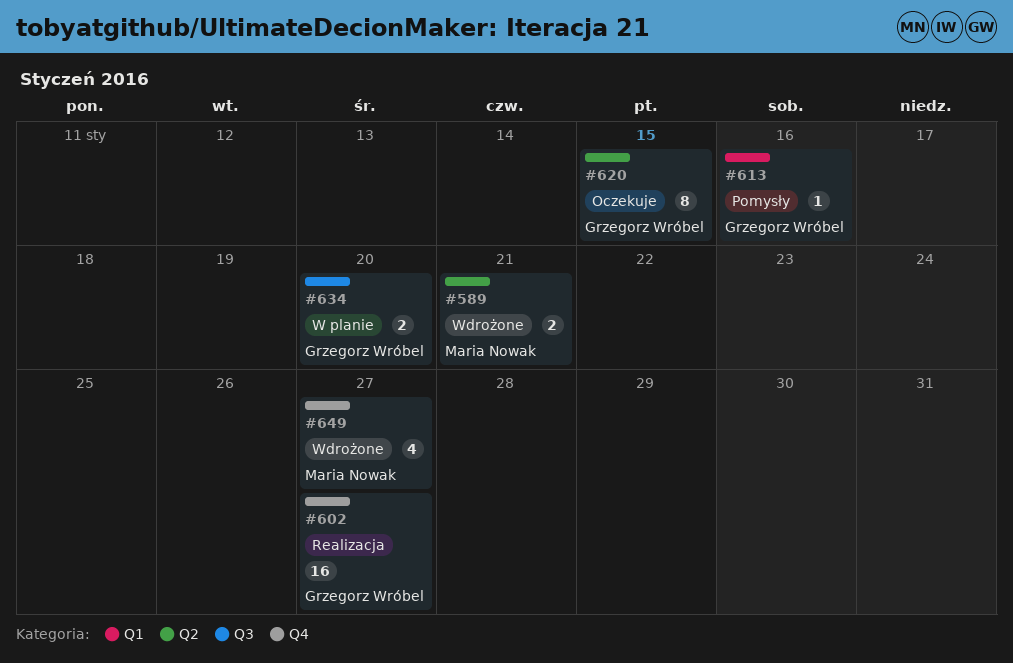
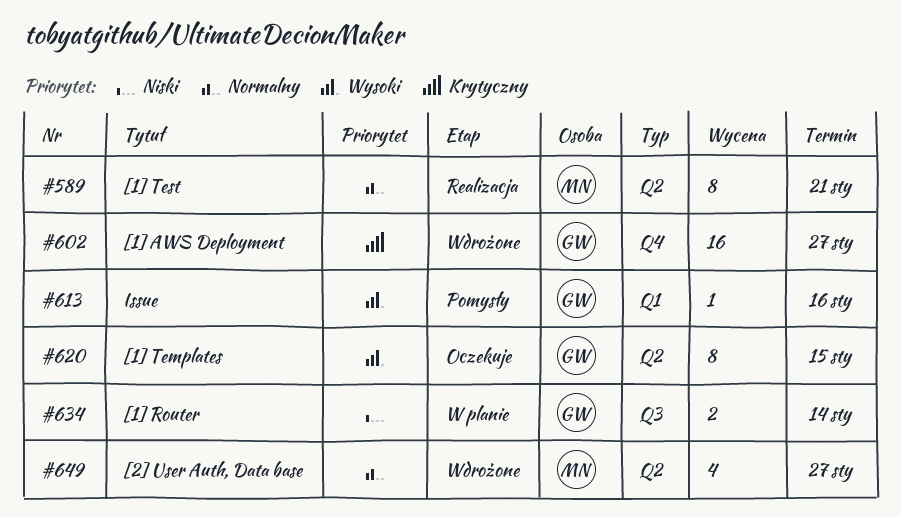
#589, status: Wdrożone -> Realizacja
#589, estimate: 2 -> 8
#602, status: Realizacja -> Wdrożone
#634, due: Jan 20 -> Jan 14
#649, label: Q4 -> Q2

